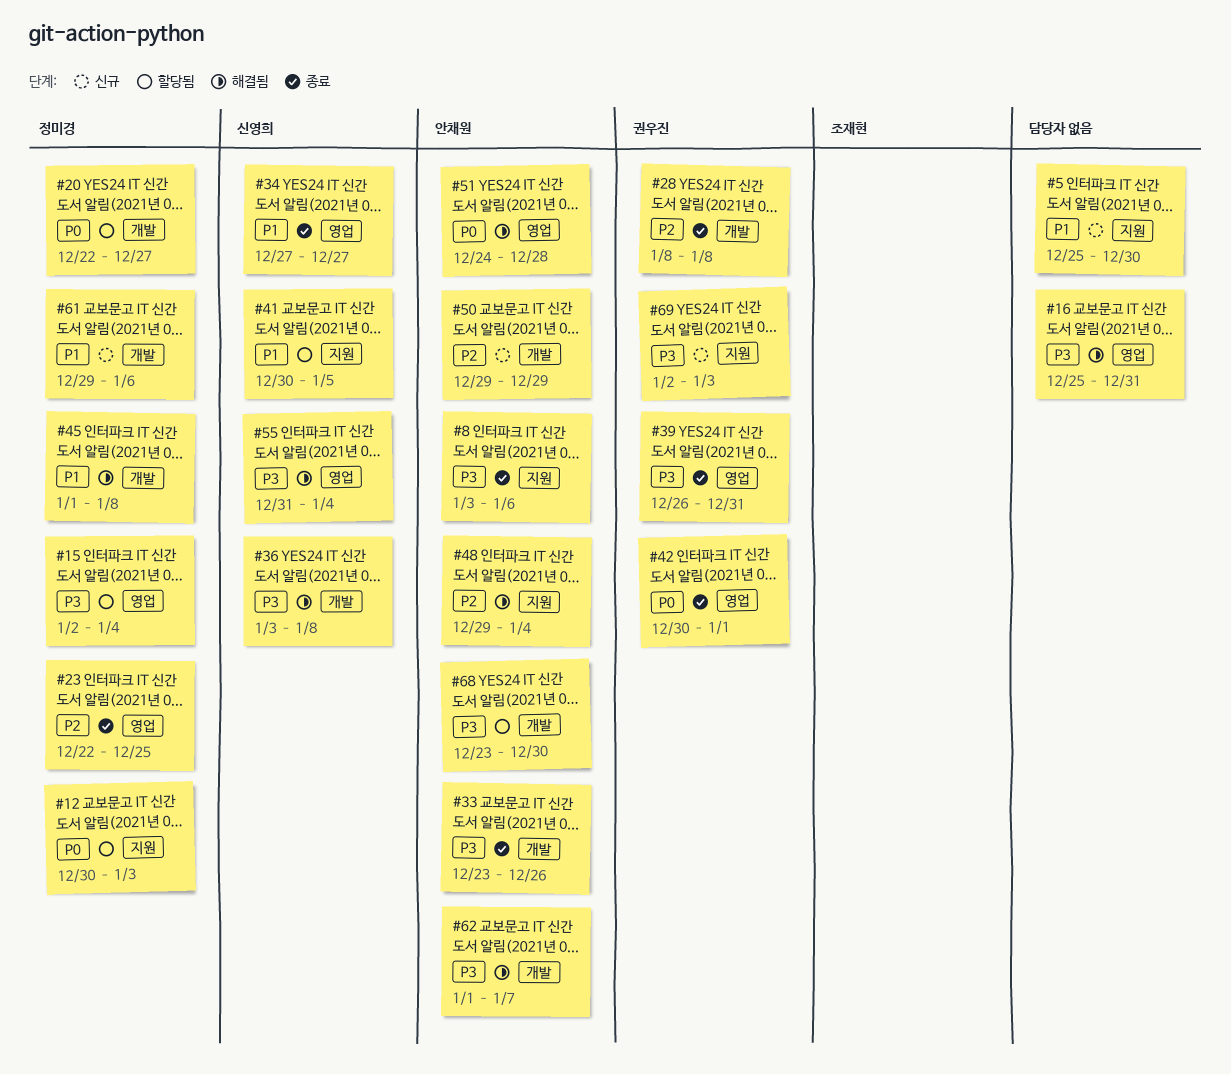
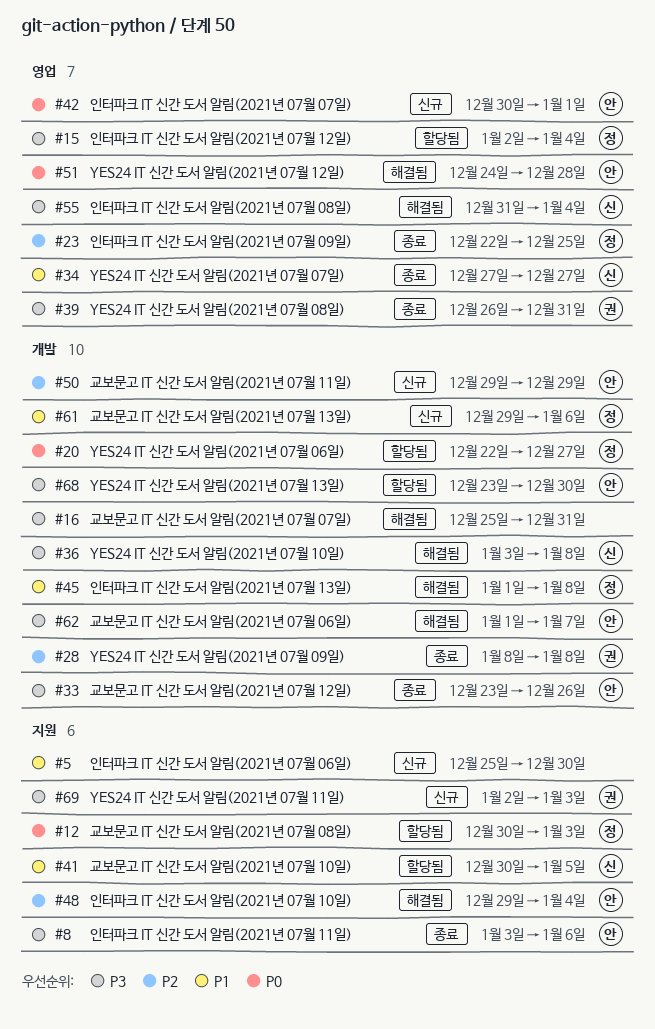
#16, label: 영업 -> 개발
#42, status: 종료 -> 신규
#42, owner: 권우진 -> 안채원

